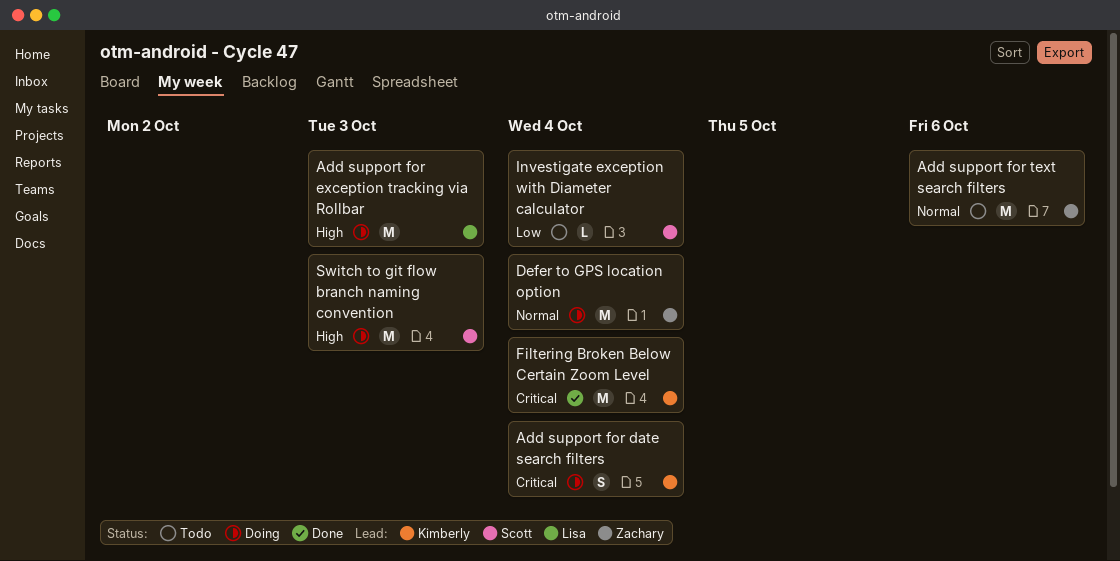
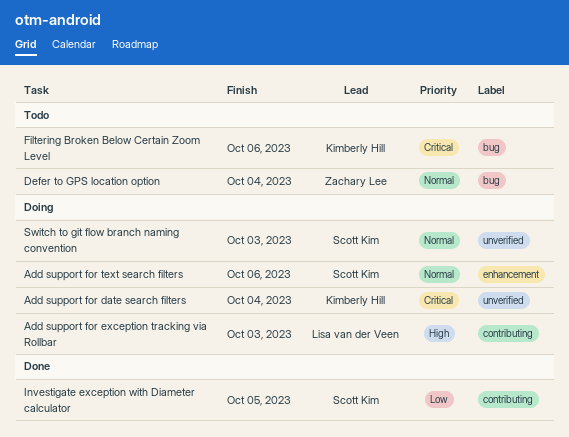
Add support for text search filters, status: Todo -> Doing
Add support for text search filters, owner: Zachary Lee -> Scott Kim
Defer to GPS location option, status: Doing -> Todo
Filtering Broken Below Certain Zoom Level, status: Done -> Todo
Filtering Broken Below Certain Zoom Level, due: Oct 4 -> Oct 6
Investigate exception with Diameter calculator, status: Todo -> Done
Investigate exception with Diameter calculator, due: Oct 4 -> Oct 5
Switch to git flow branch naming convention, priority: High -> Normal

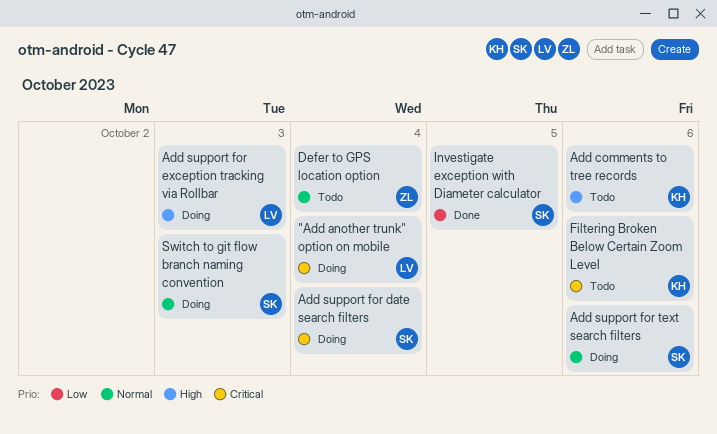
"Add another trunk" option on mobile: none -> present
Add comments to tree records: none -> present
Add support for date search filters, owner: Kimberly Hill -> Scott Kim

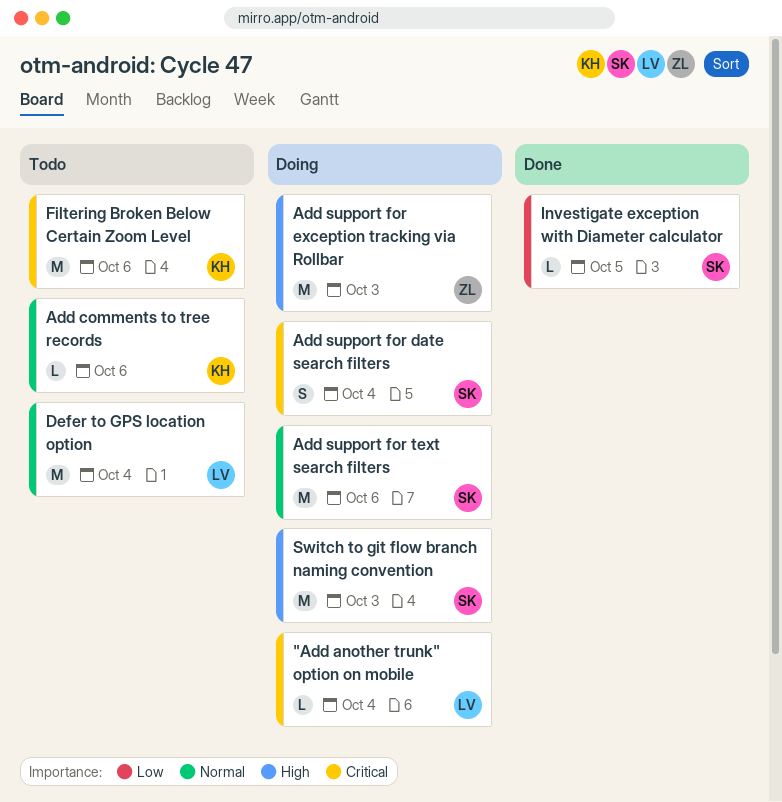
Add comments to tree records, priority: High -> Normal
Add support for exception tracking via Rollbar, owner: LV -> ZL
Defer to GPS location option, owner: ZL -> LV
Switch to git flow branch naming convention, priority: Normal -> High

